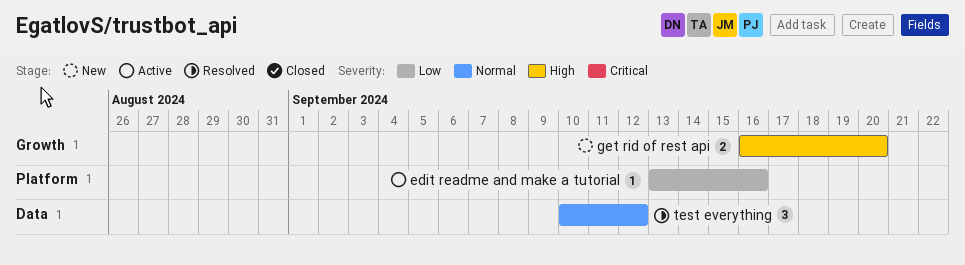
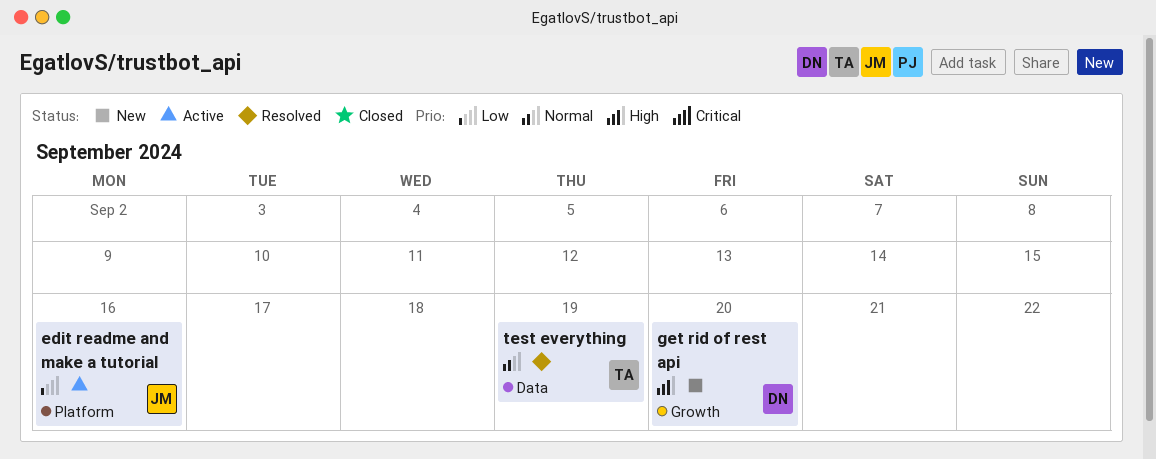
test everything, due: Sep 12 -> Sep 19

